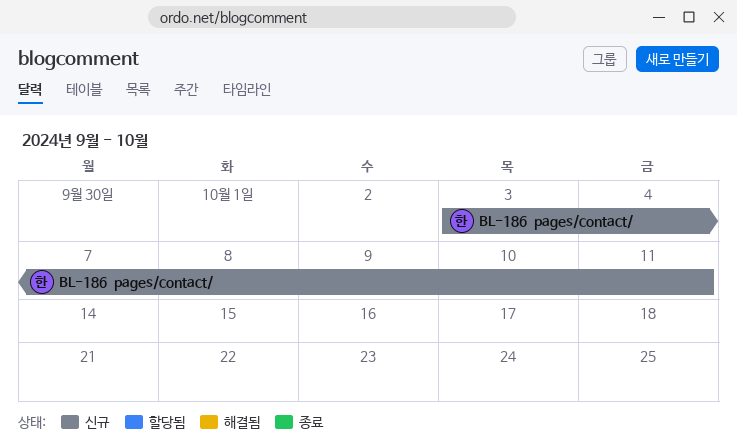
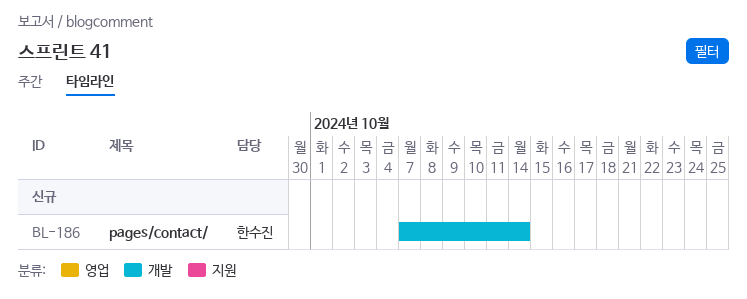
BL-186, start: Oct 3 -> Oct 7
BL-186, due: Oct 11 -> Oct 14

